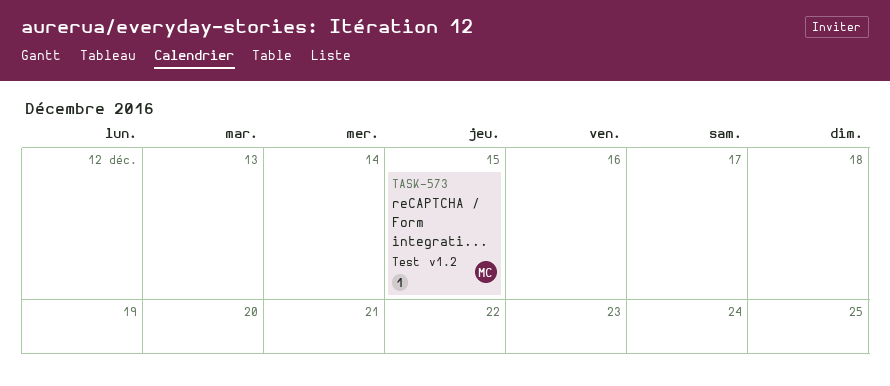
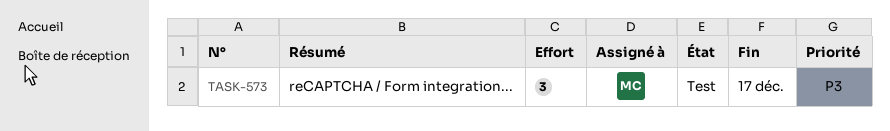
TASK-573, estimate: 1 -> 3
TASK-573, due: Dec 15 -> Dec 17

